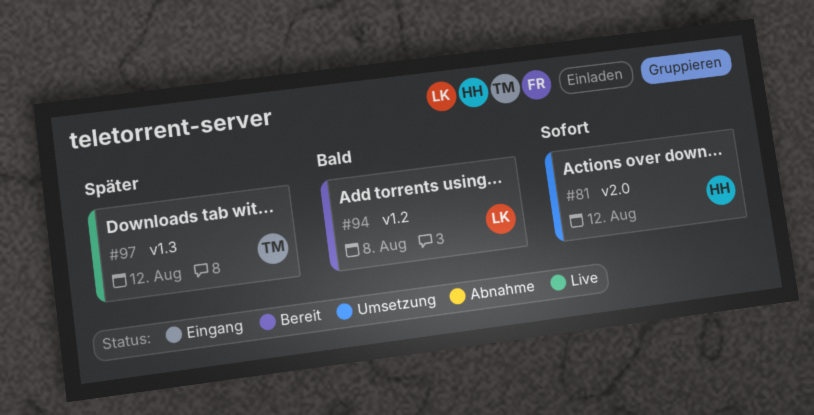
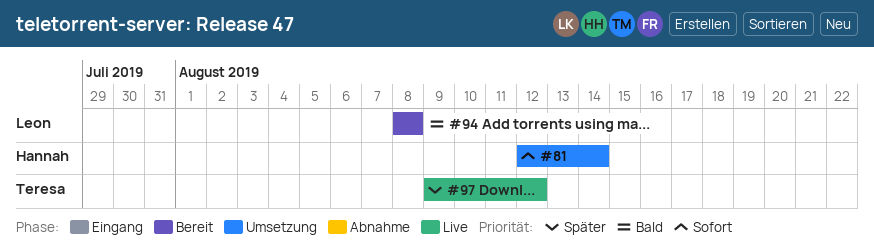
#81, due: Aug 12 -> Aug 14

